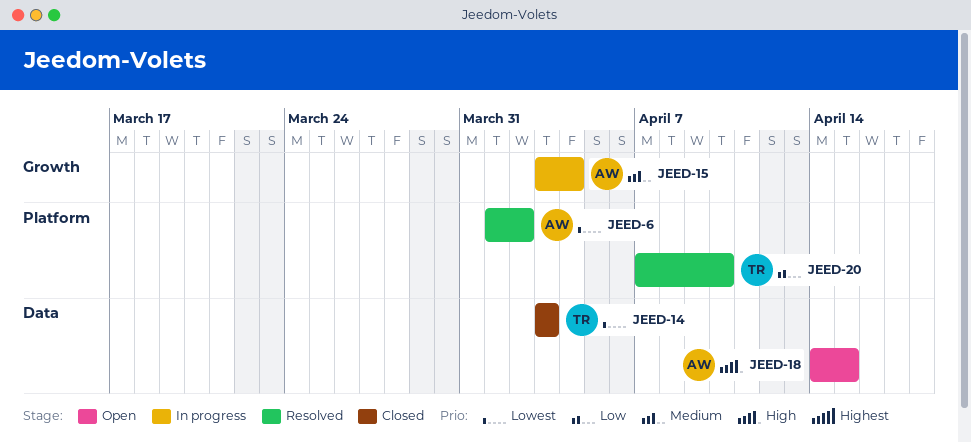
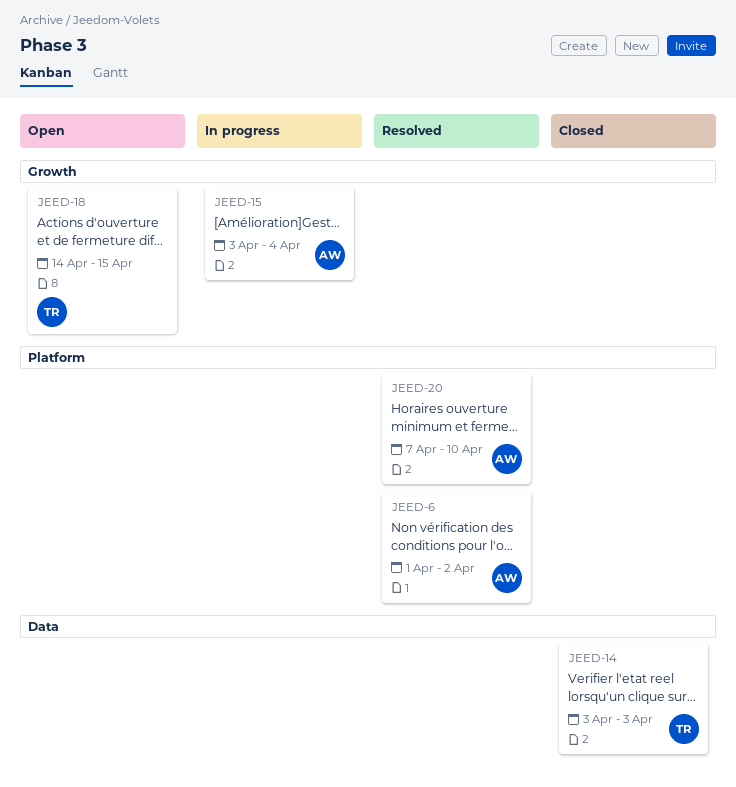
JEED-18, owner: AW -> TR
JEED-18, label: Data -> Growth
JEED-20, owner: TR -> AW

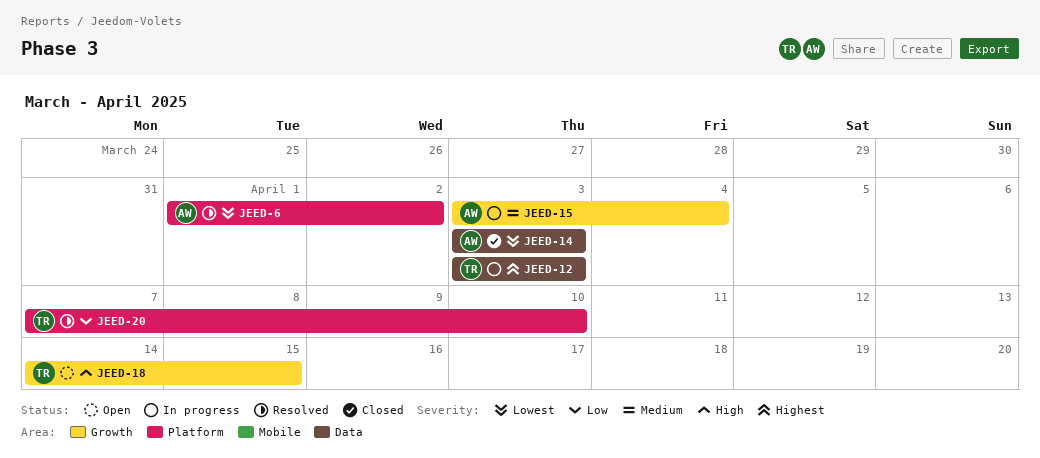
JEED-12: none -> present
JEED-14, owner: TR -> AW
JEED-20, owner: AW -> TR

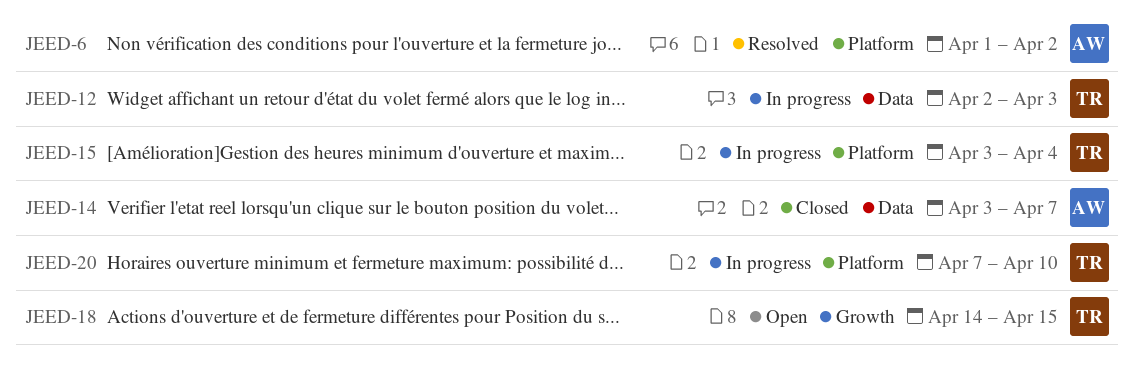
JEED-12, start: Apr 3 -> Apr 2
JEED-14, due: Apr 3 -> Apr 7
JEED-15, owner: AW -> TR
JEED-15, label: Growth -> Platform
JEED-20, status: Resolved -> In progress

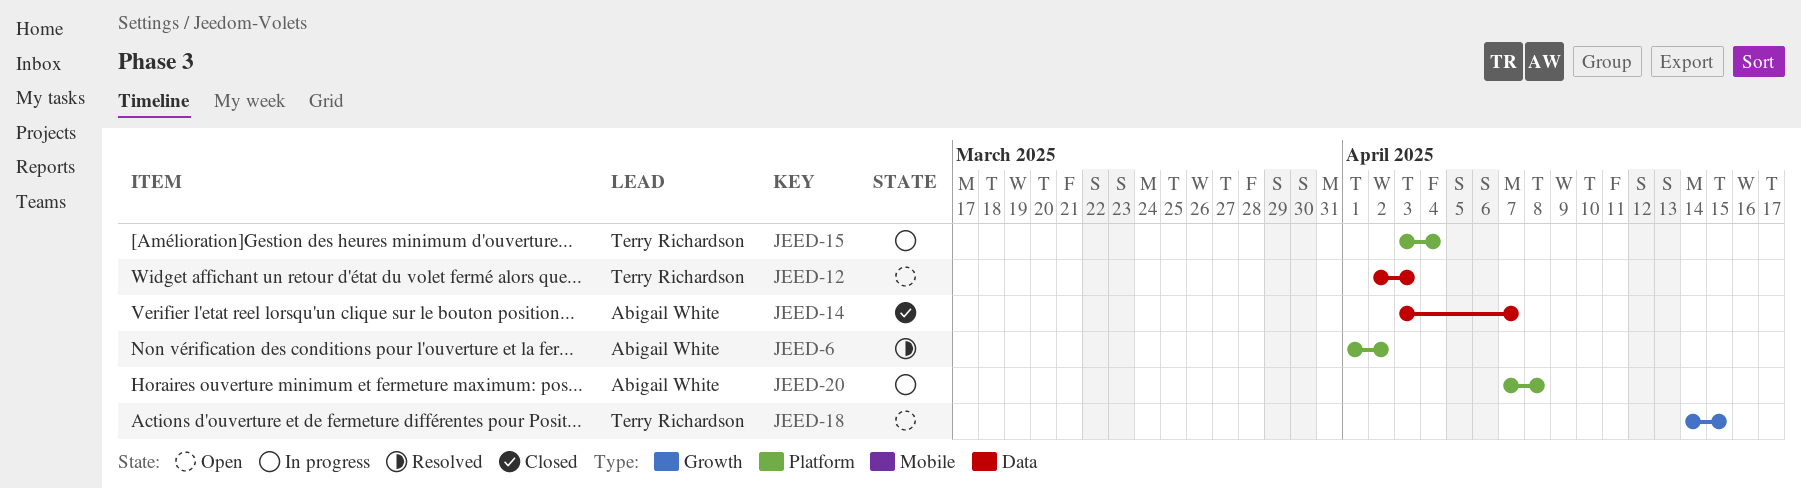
JEED-12, status: In progress -> Open
JEED-20, owner: Terry Richardson -> Abigail White
JEED-20, due: Apr 10 -> Apr 8

